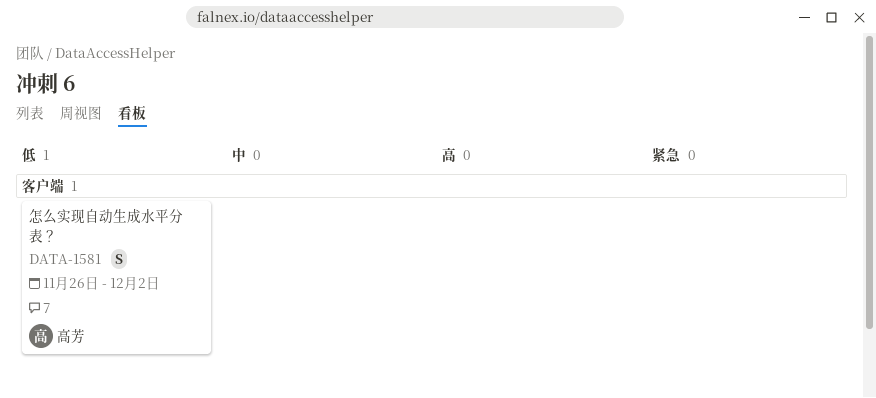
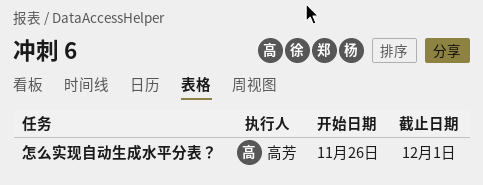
怎么实现自动生成水平分表？, due: Dec 2 -> Dec 1

